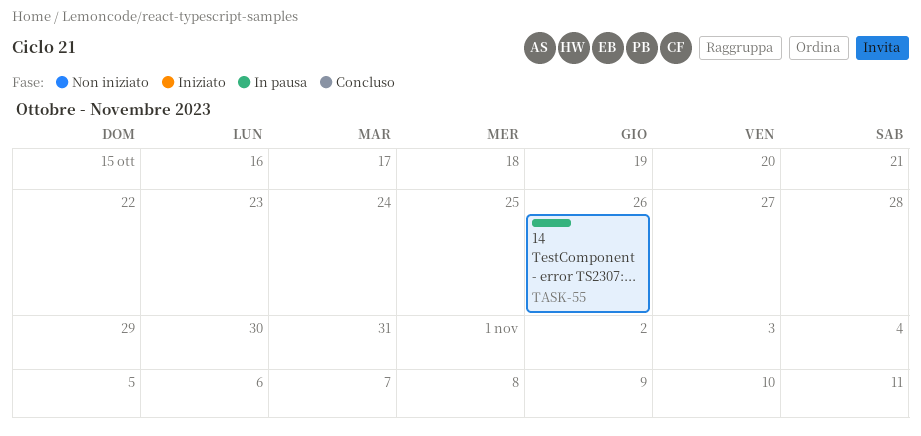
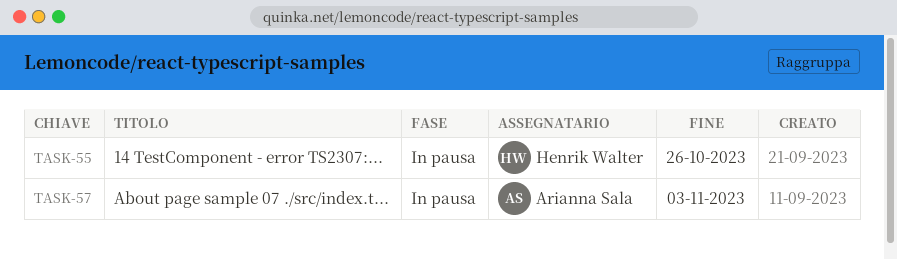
TASK-57: none -> present

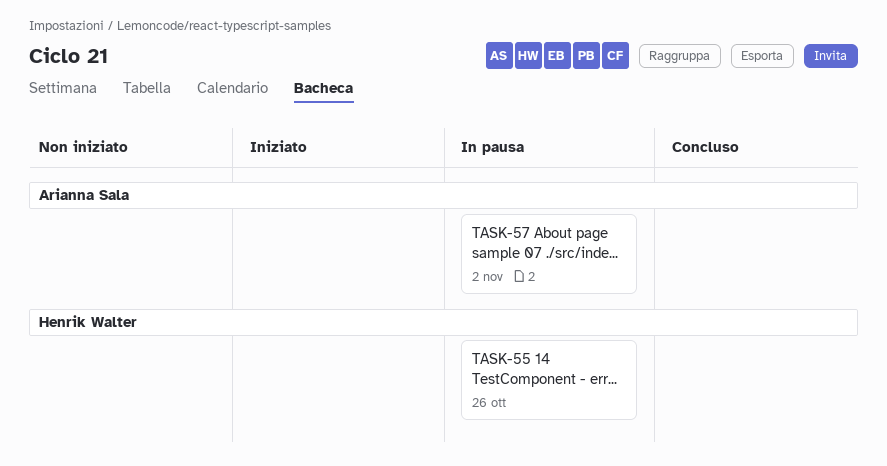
TASK-57, due: Nov 3 -> Nov 2

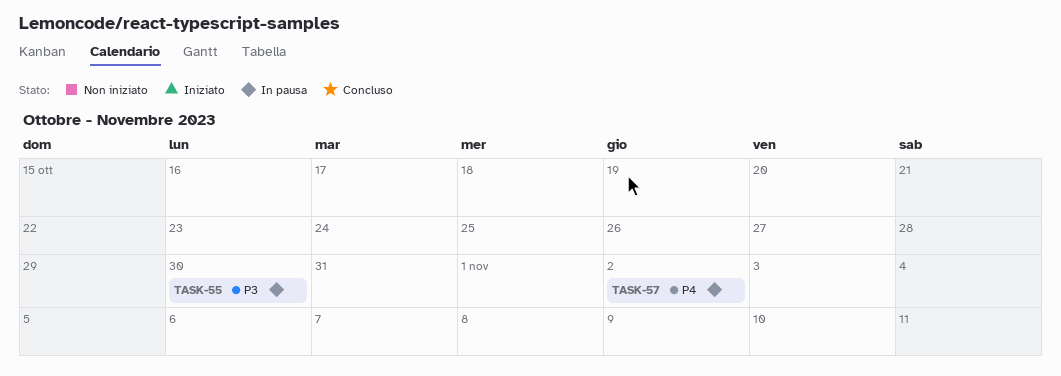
TASK-55, due: Oct 26 -> Oct 30

